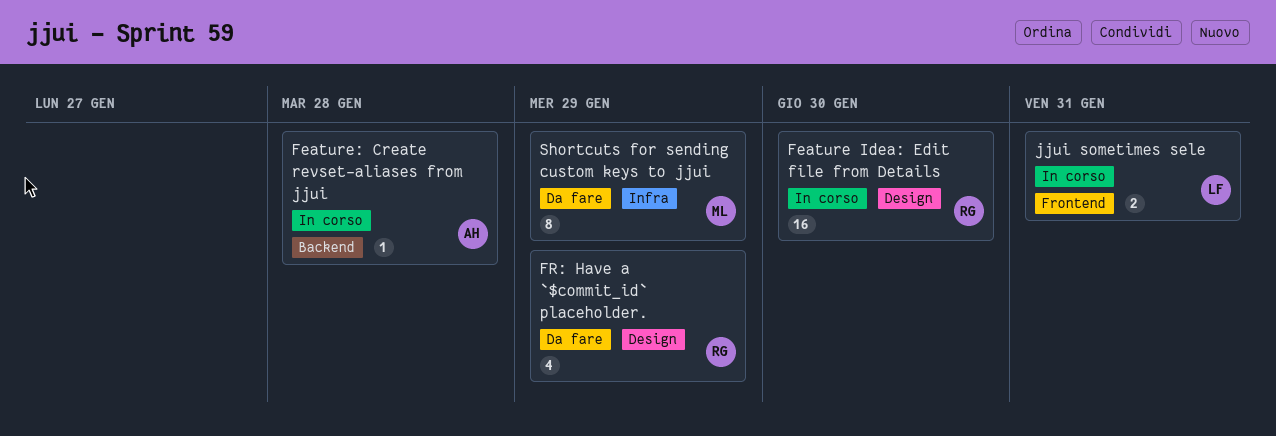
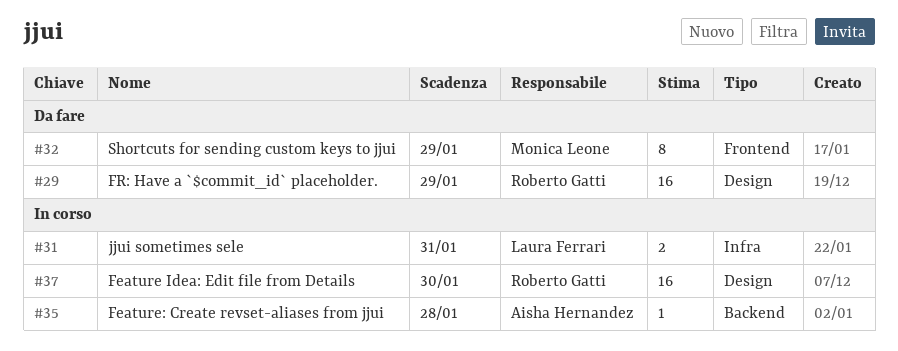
FR: Have a `$commit_id` placeholder., estimate: 4 -> 16
jjui sometimes sele, label: Frontend -> Infra
Shortcuts for sending custom keys to jjui, label: Infra -> Frontend

